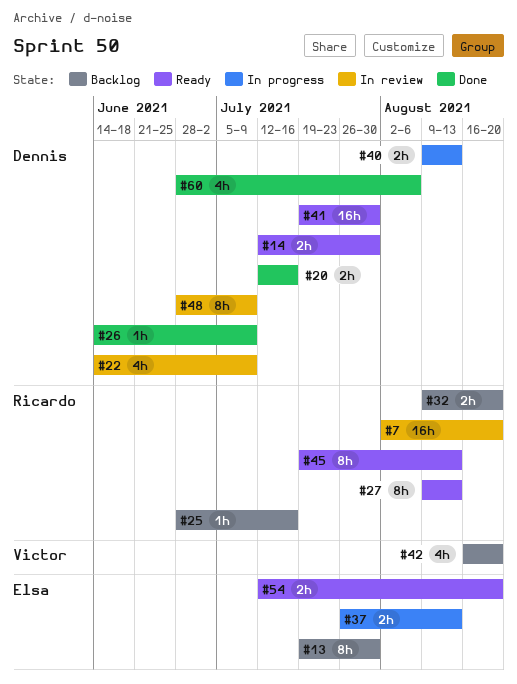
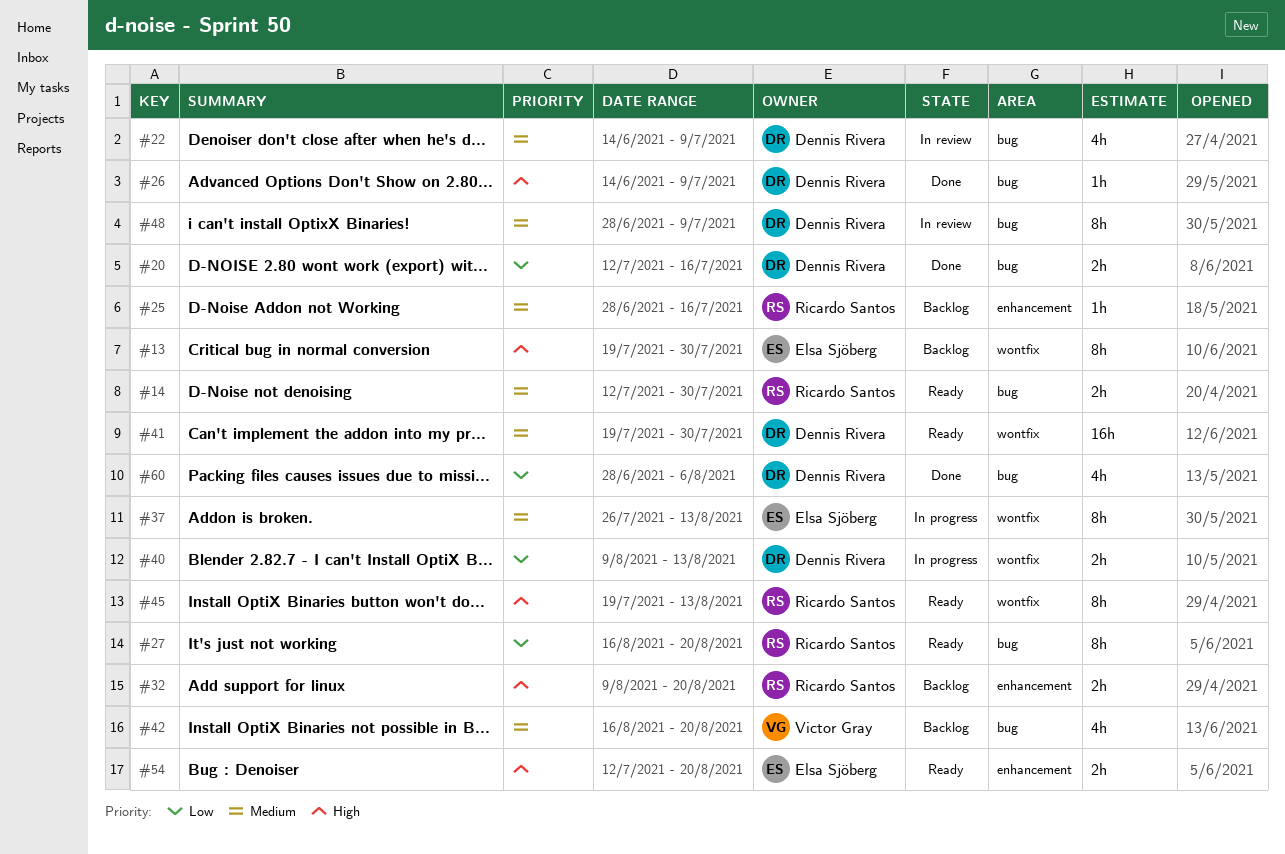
#7: present -> none
#14, owner: Dennis Rivera -> Ricardo Santos
#27, start: Aug 9 -> Aug 16
#27, due: Aug 13 -> Aug 20
#37, estimate: 2h -> 8h

